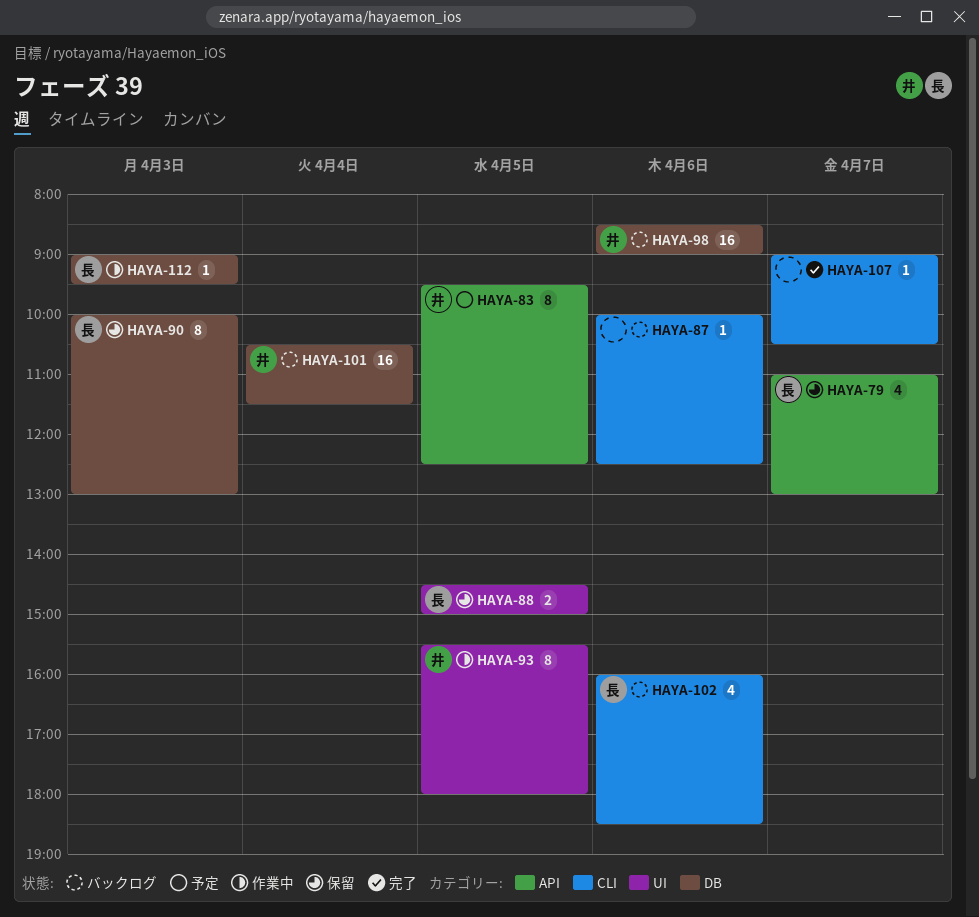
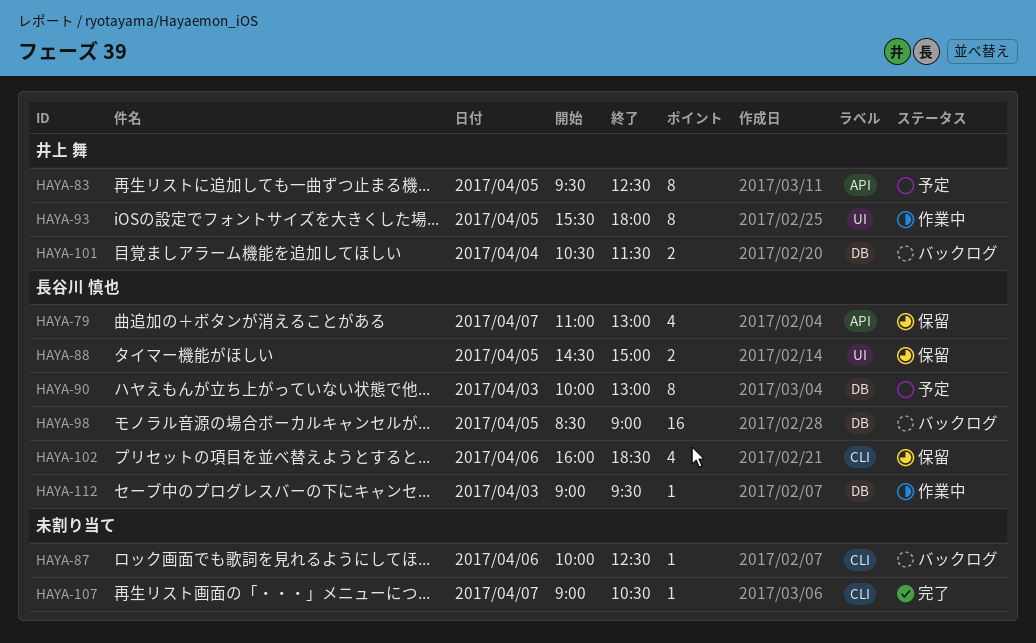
HAYA-90, status: 保留 -> 予定
HAYA-98, owner: 井上 舞 -> 長谷川 慎也
HAYA-98, day: Apr 6 -> Apr 5
HAYA-101, estimate: 16 -> 2
HAYA-102, status: バックログ -> 保留

